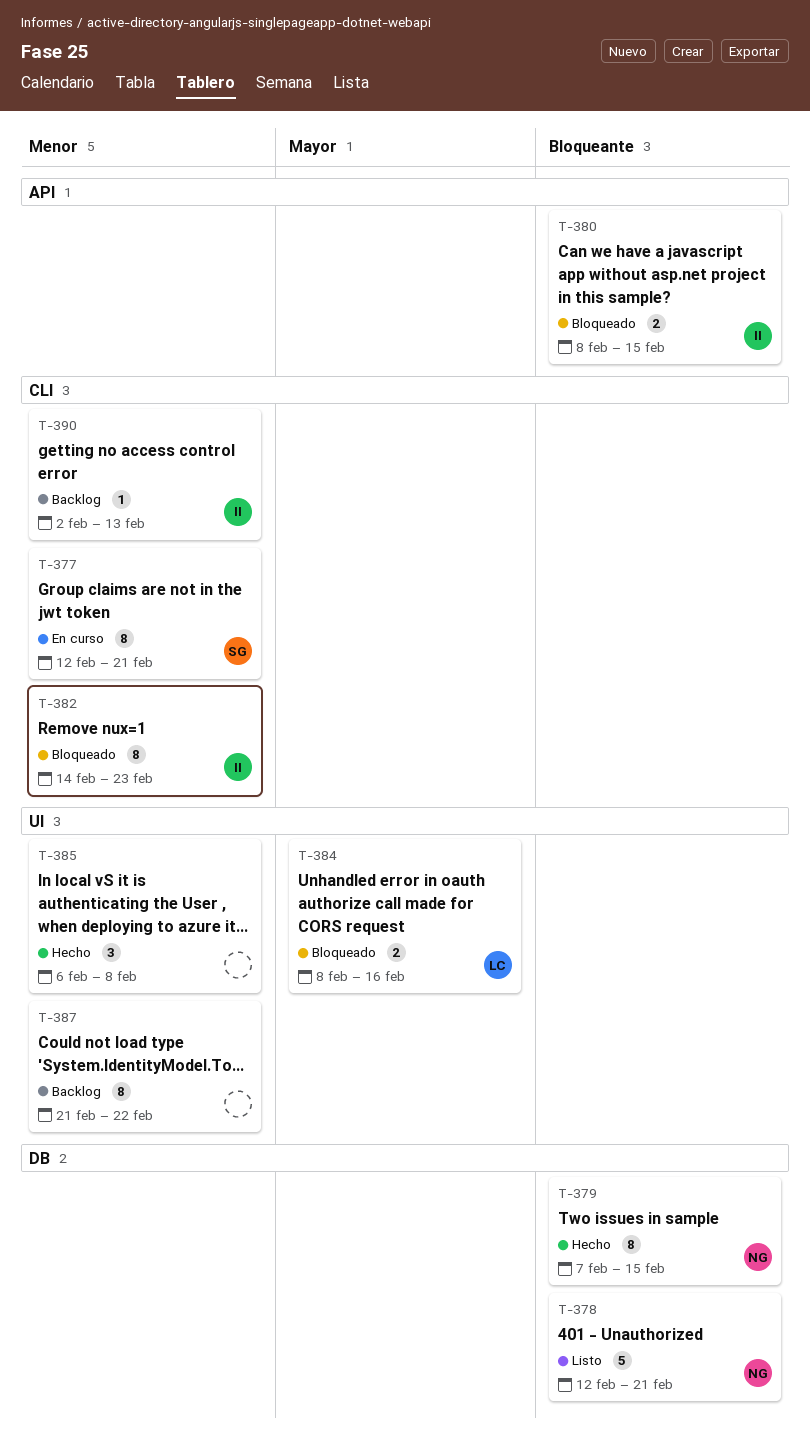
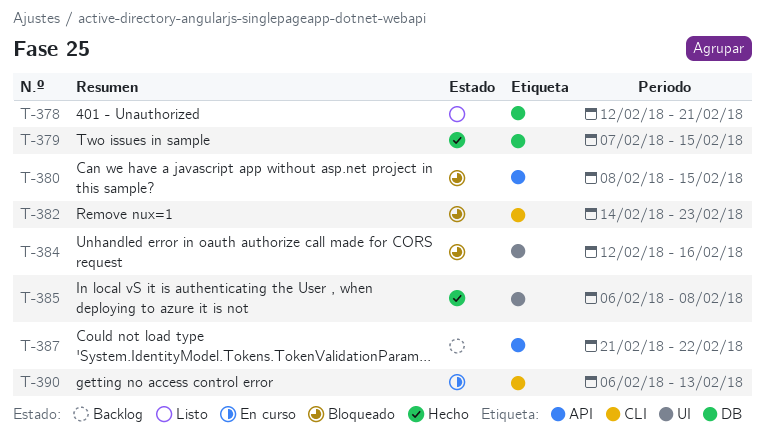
T-377: present -> none
T-384, start: Feb 8 -> Feb 12
T-387, label: UI -> API
T-390, status: Backlog -> En curso
T-390, start: Feb 2 -> Feb 6

